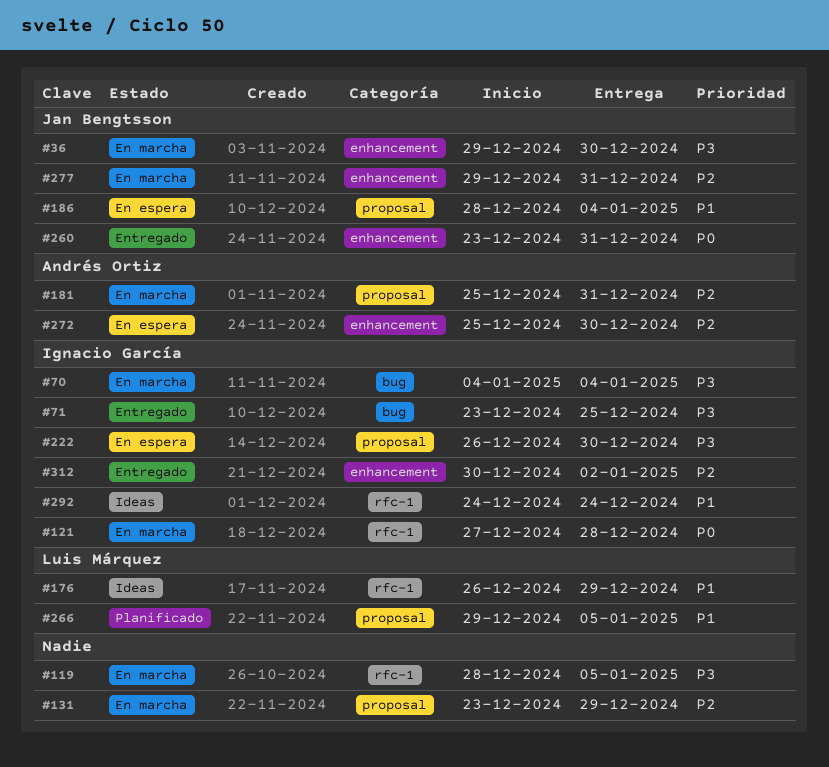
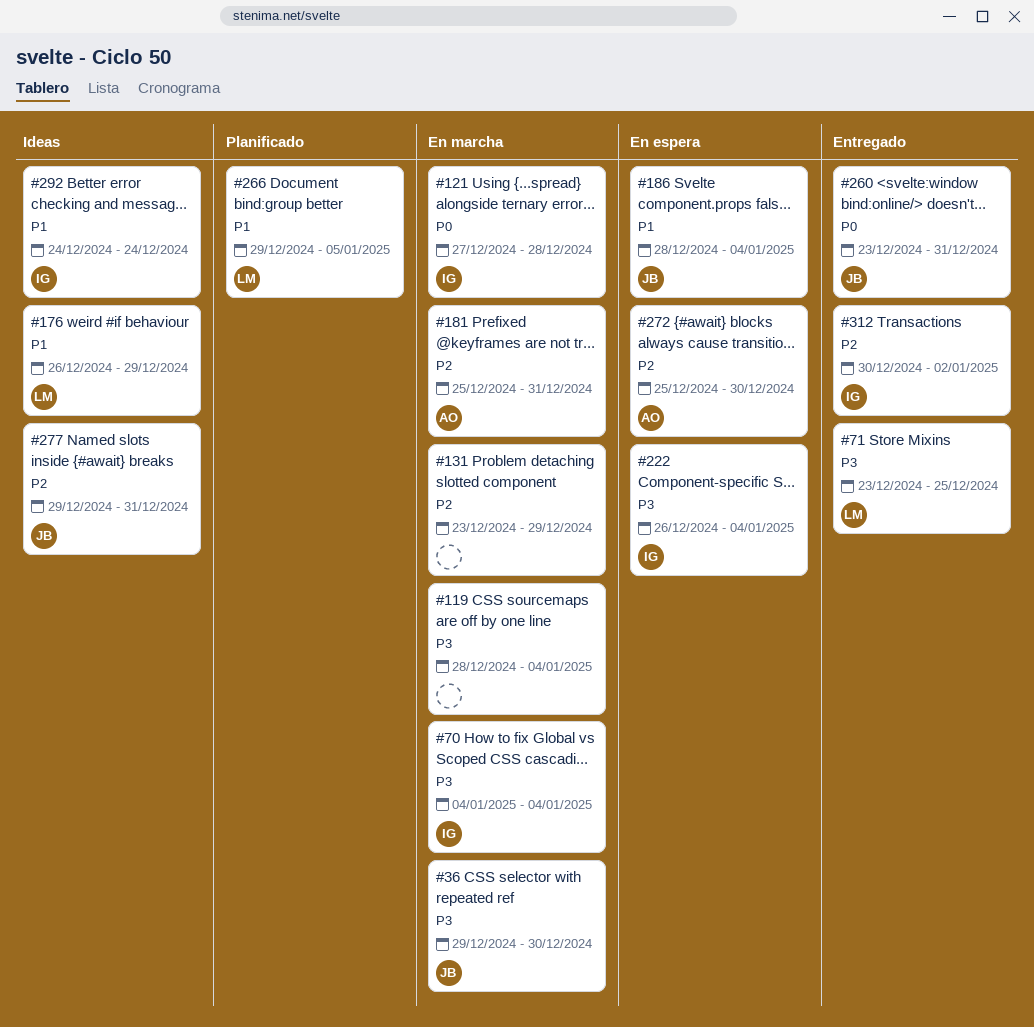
#71, owner: Ignacio García -> Luis Márquez
#119, due: Jan 5 -> Jan 4
#222, due: Dec 30 -> Jan 4
#277, status: En marcha -> Ideas

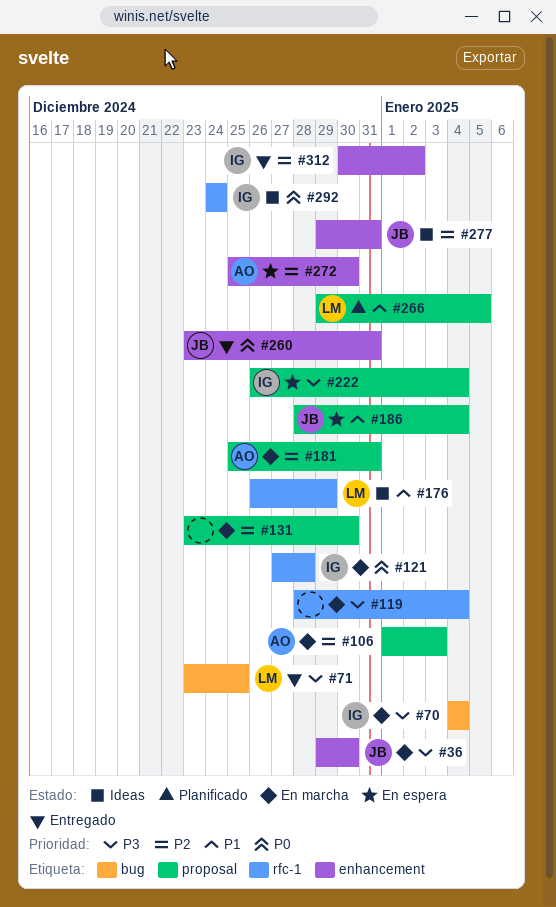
#106: none -> present
#131, due: Dec 29 -> Dec 30
#292, priority: P1 -> P0

